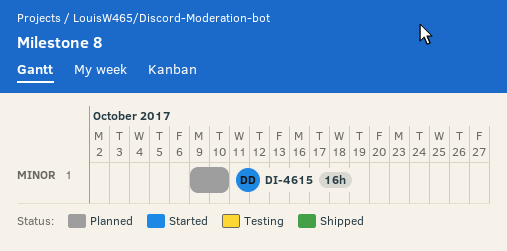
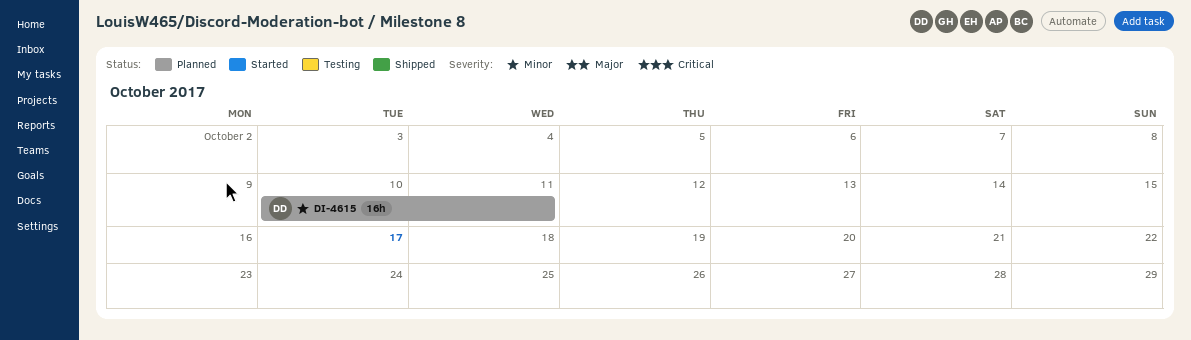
DI-4615, start: Oct 9 -> Oct 10
DI-4615, due: Oct 10 -> Oct 11

